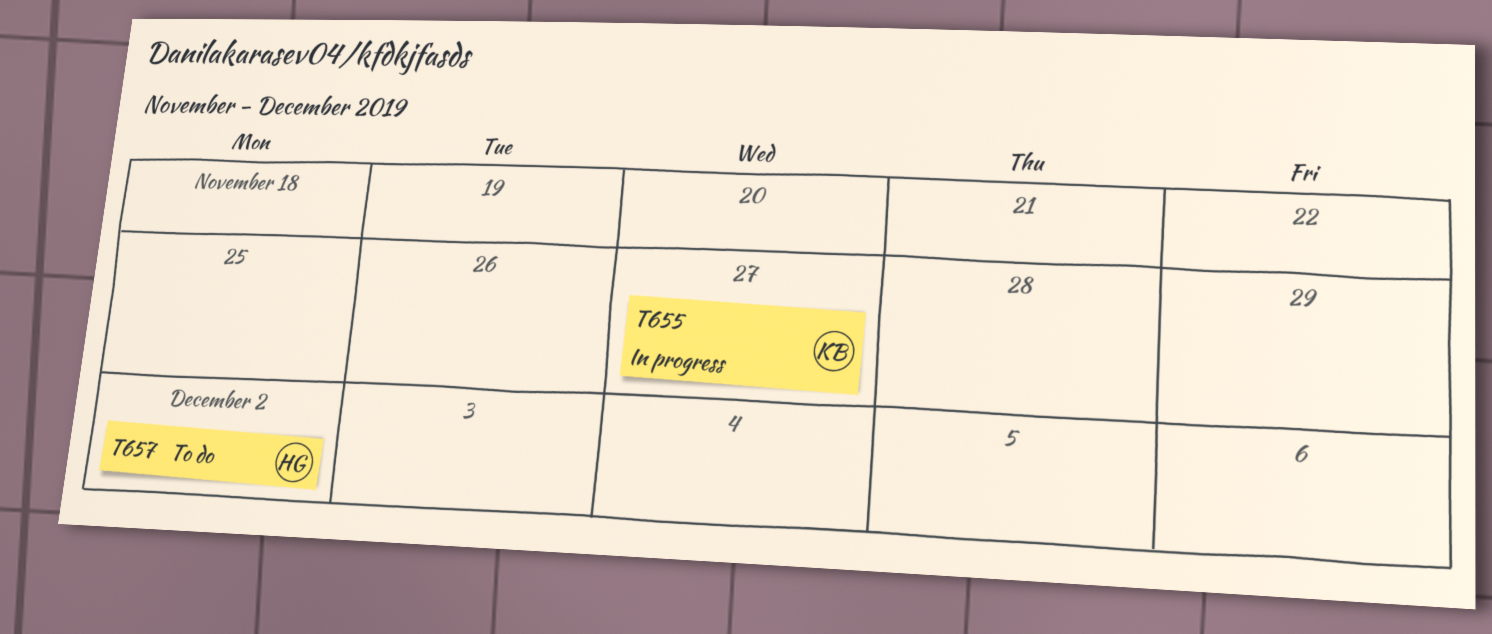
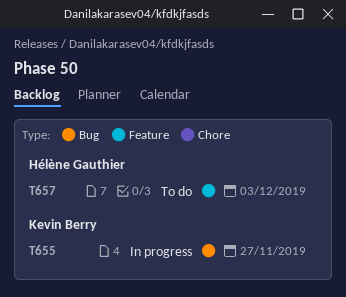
T657, due: Dec 2 -> Dec 3

